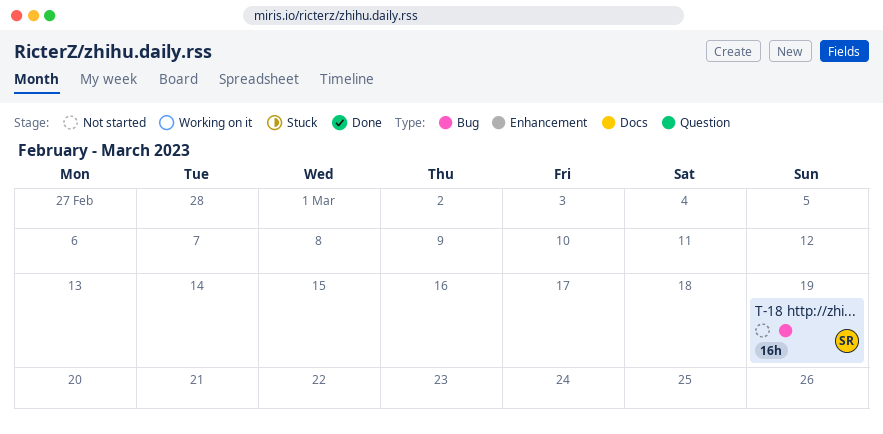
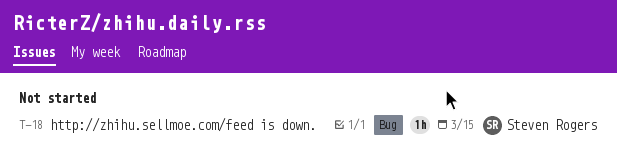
T-18, estimate: 16h -> 1h
T-18, due: Mar 19 -> Mar 15

